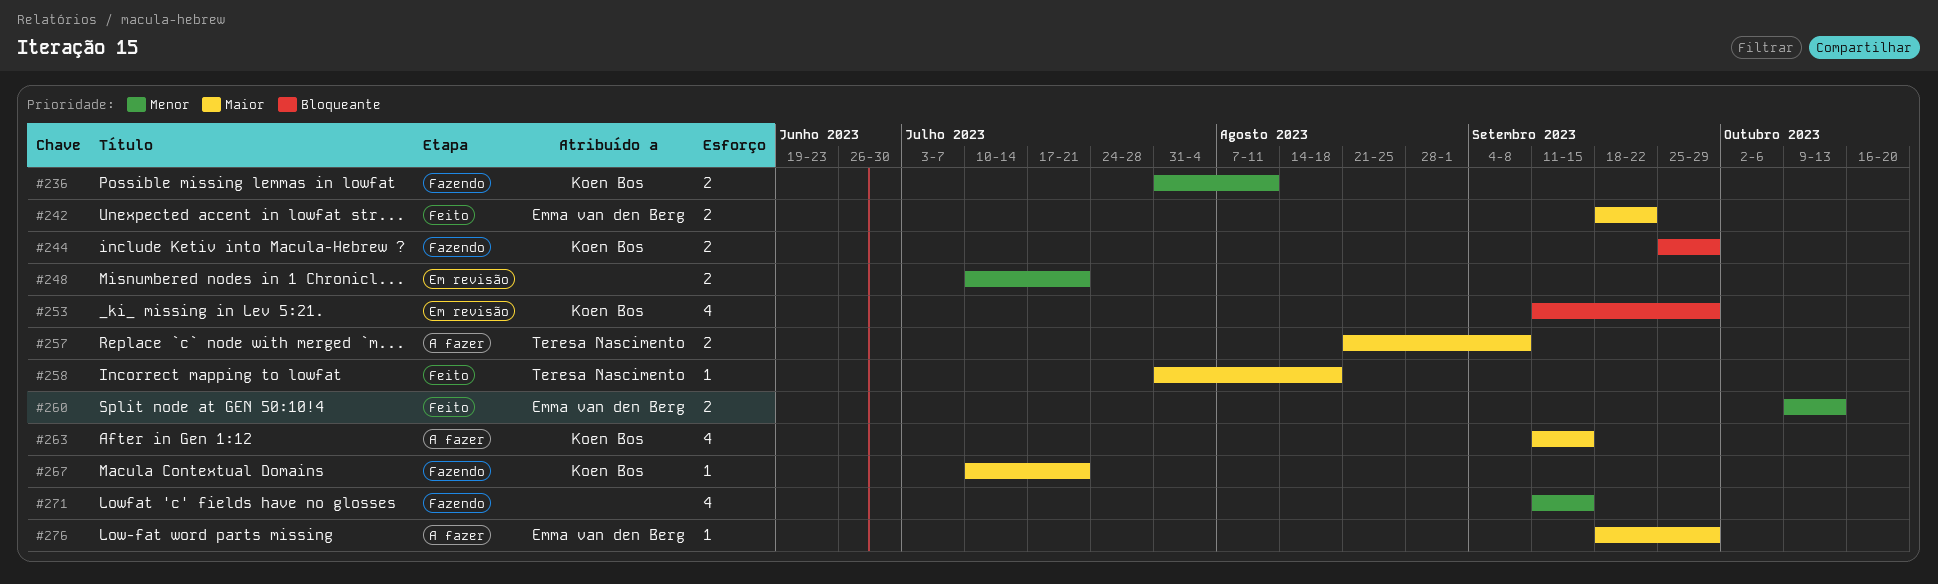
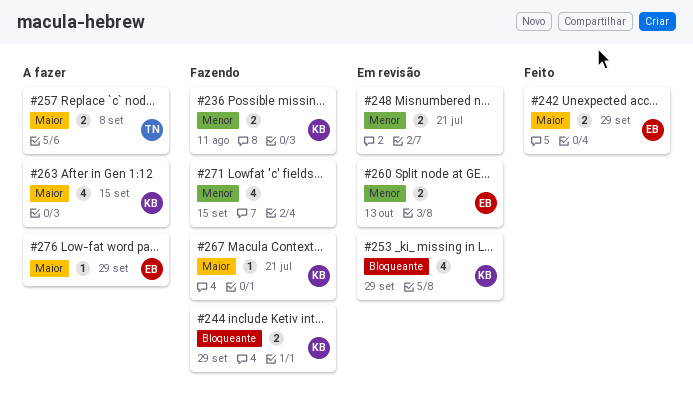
#242, due: Sep 22 -> Sep 29
#258: present -> none
#260, status: Feito -> Em revisão

